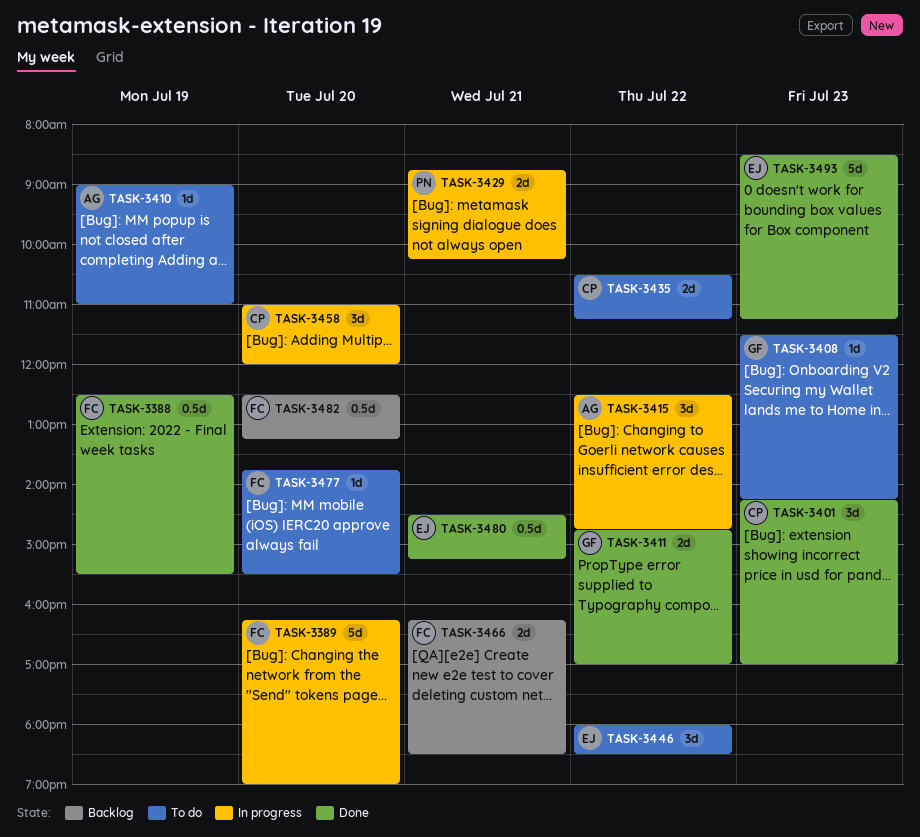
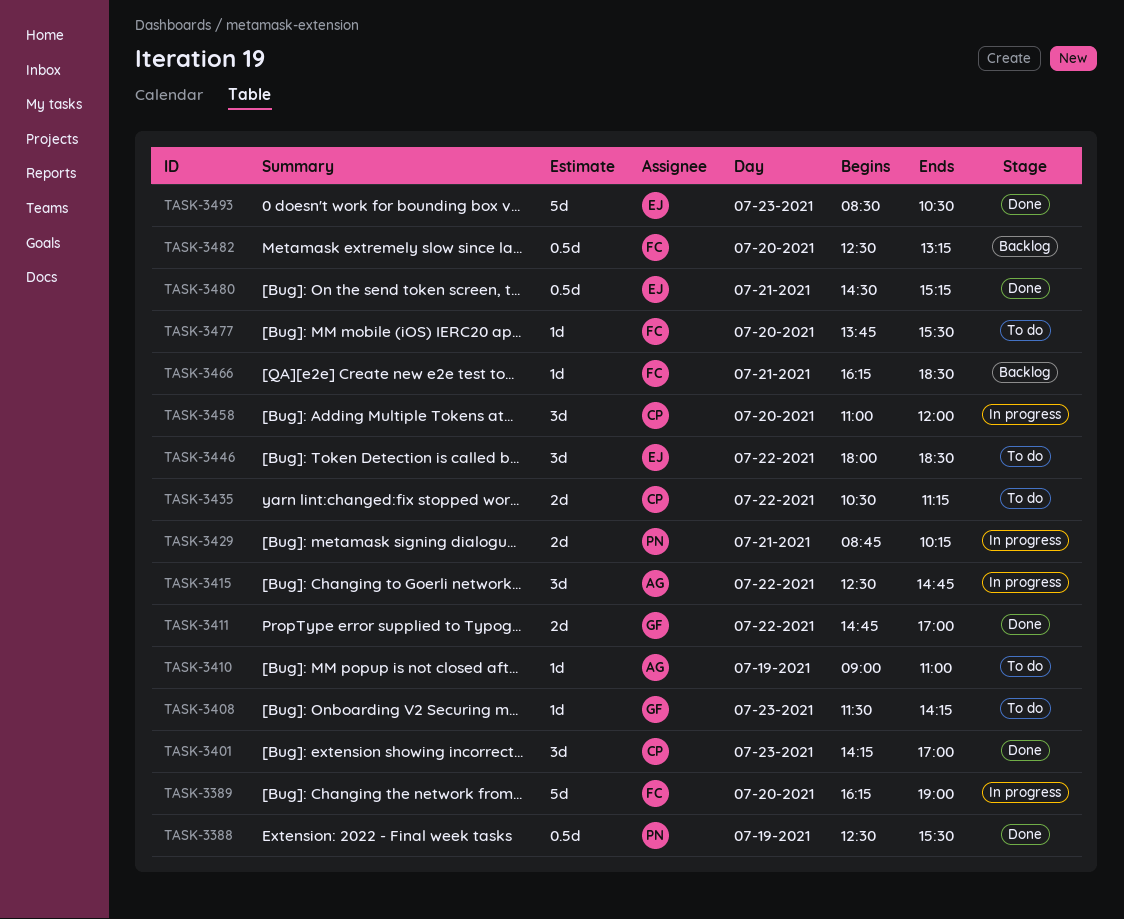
TASK-3388, owner: FC -> PN
TASK-3466, estimate: 2d -> 1d
TASK-3493, ends: 11:15 -> 10:30

